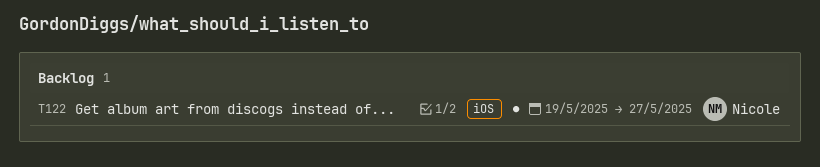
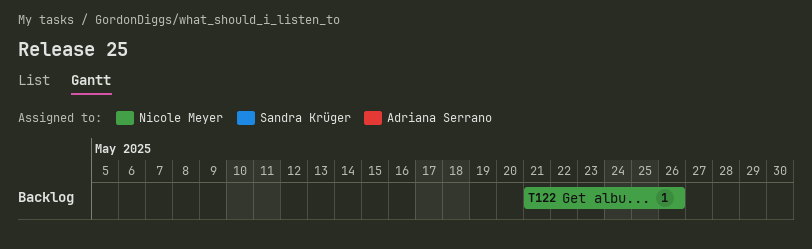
T122, start: May 19 -> May 21
T122, due: May 27 -> May 26

